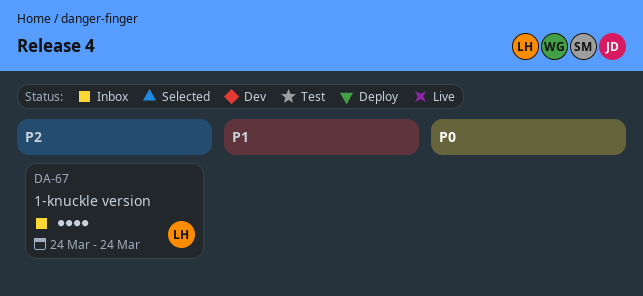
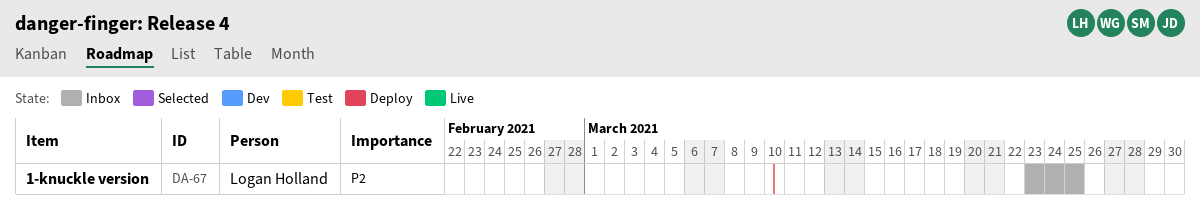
DA-67, start: Mar 24 -> Mar 23
DA-67, due: Mar 24 -> Mar 25

